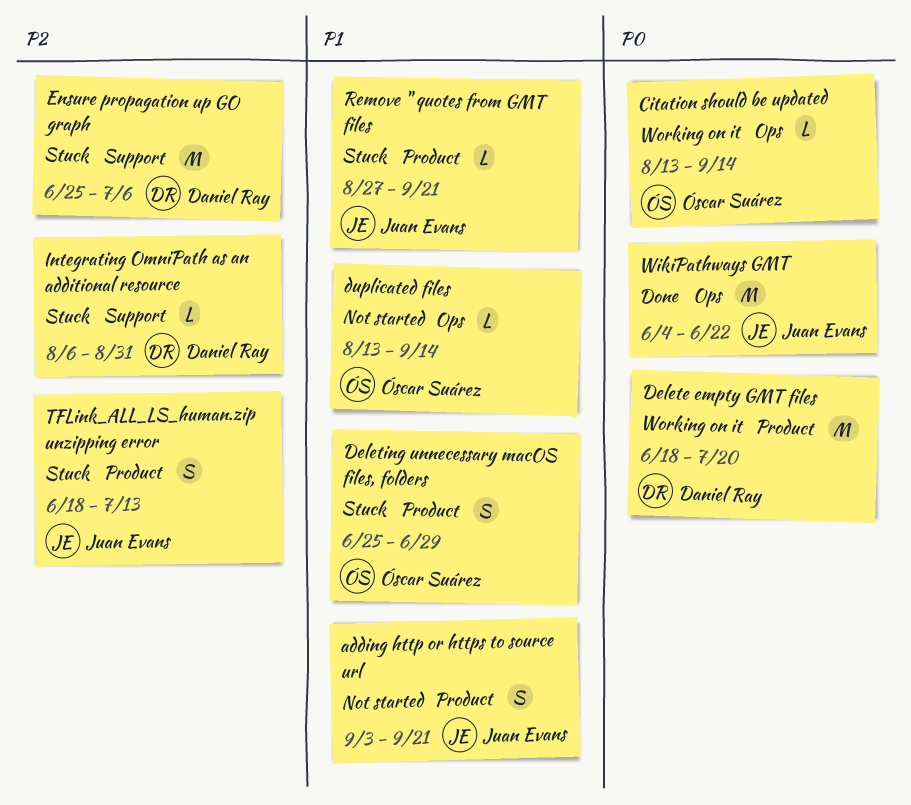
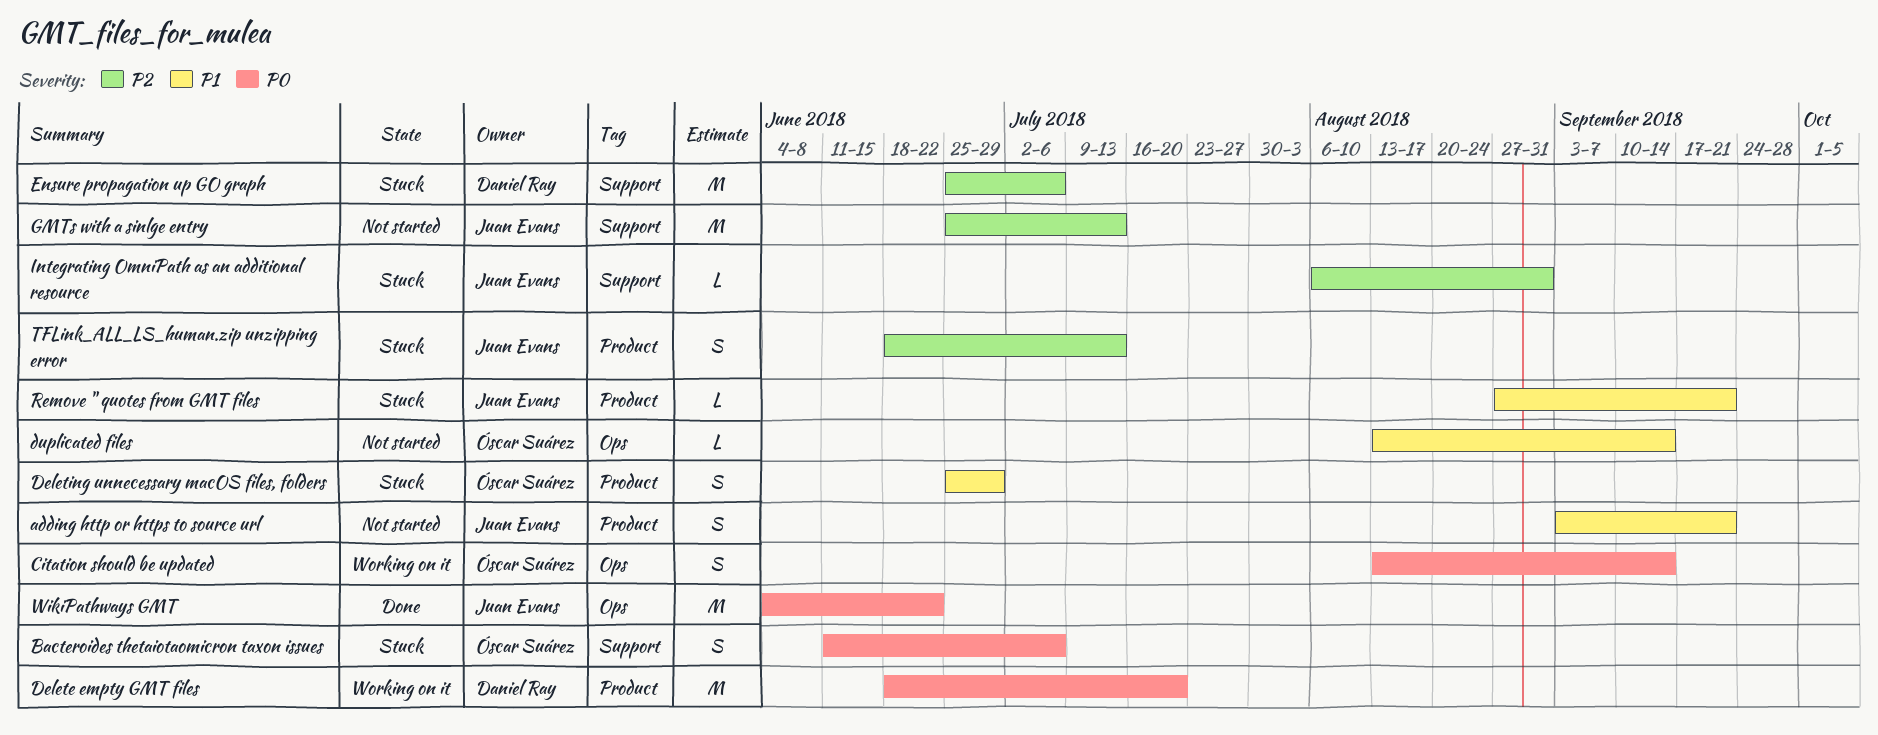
Bacteroides thetaiotaomicron taxon issues: none -> present
Citation should be updated, estimate: L -> S
GMTs with a sinlge entry: none -> present
Integrating OmniPath as an additional resource, owner: Daniel Ray -> Juan Evans

